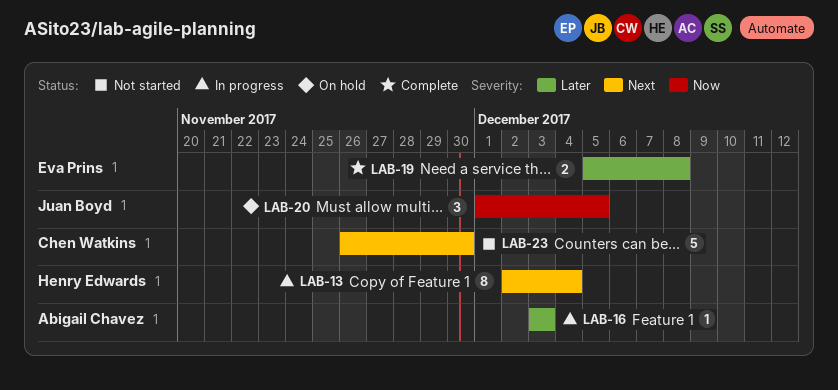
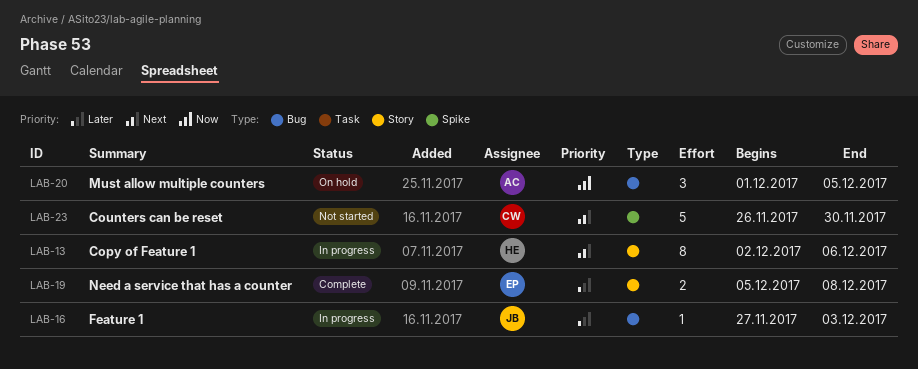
LAB-13, due: Dec 4 -> Dec 6
LAB-16, owner: Abigail Chavez -> Juan Boyd
LAB-16, start: Dec 3 -> Nov 27
LAB-20, owner: Juan Boyd -> Abigail Chavez

